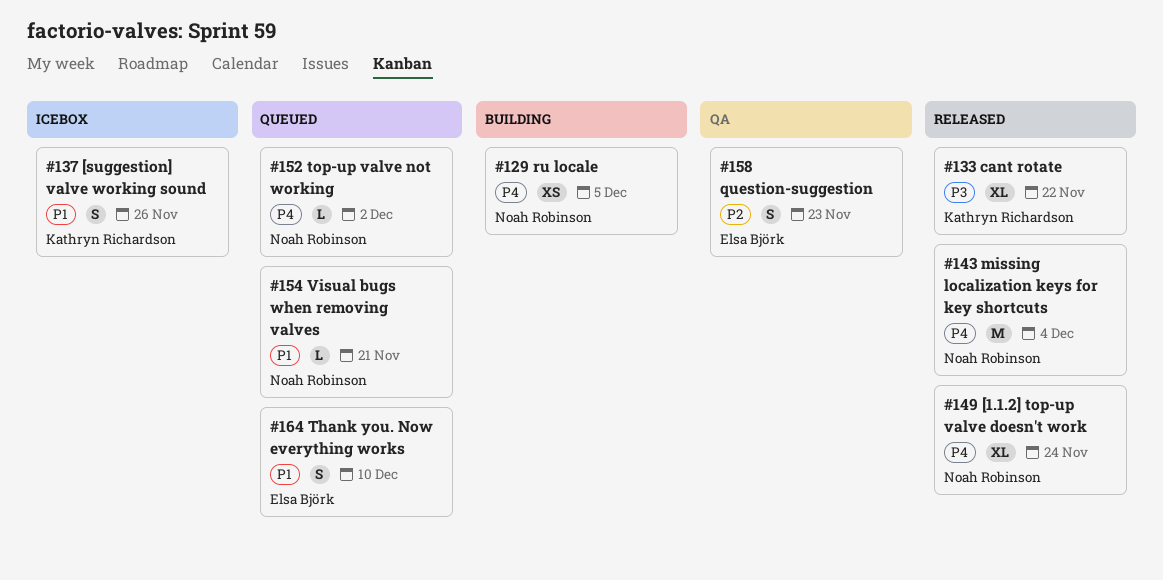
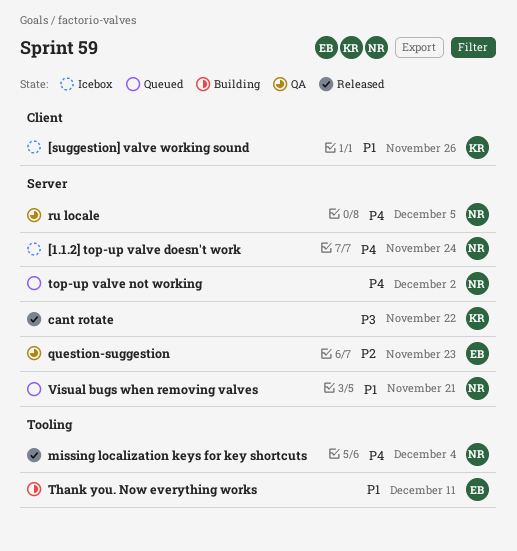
[1.1.2] top-up valve doesn't work, status: Released -> Icebox
ru locale, status: Building -> QA
Thank you. Now everything works, status: Queued -> Building
Thank you. Now everything works, due: Dec 10 -> Dec 11

